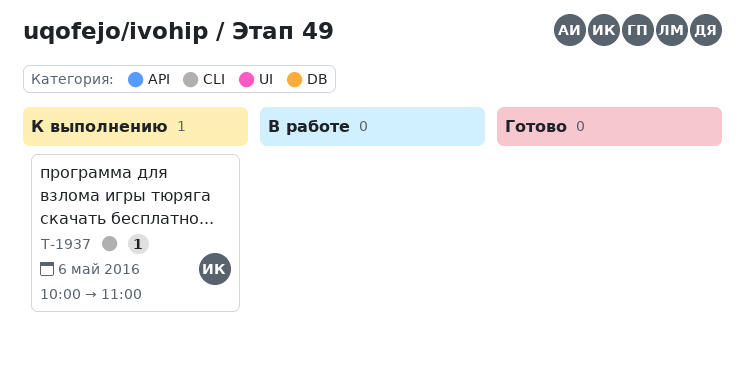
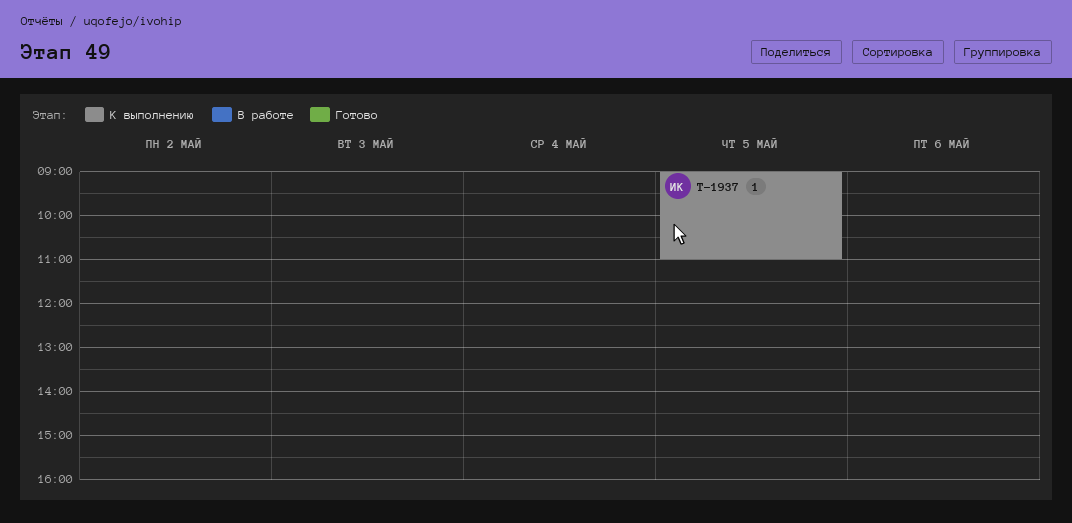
T-1937, day: May 6 -> May 5
T-1937, begins: 10:00 -> 09:00

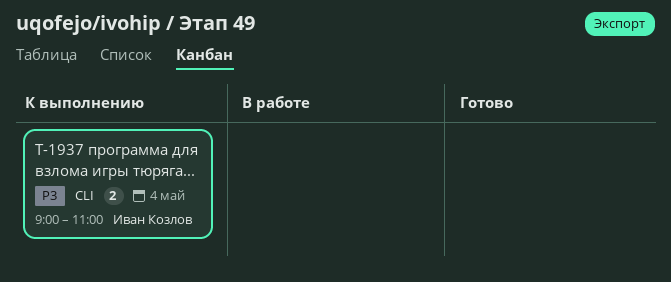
T-1937, estimate: 1 -> 2
T-1937, day: May 5 -> May 4

